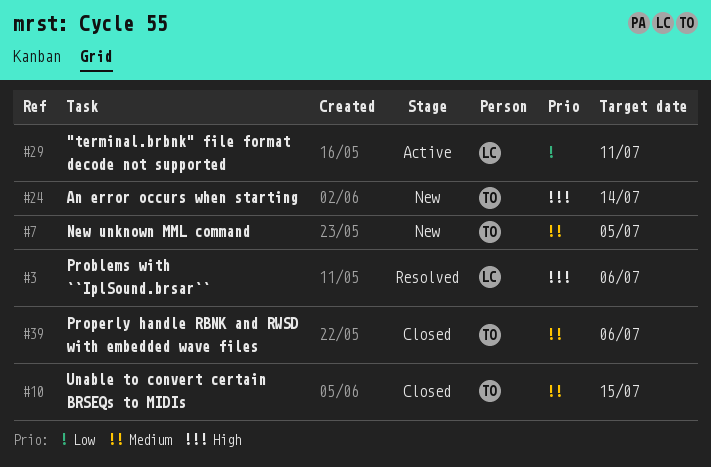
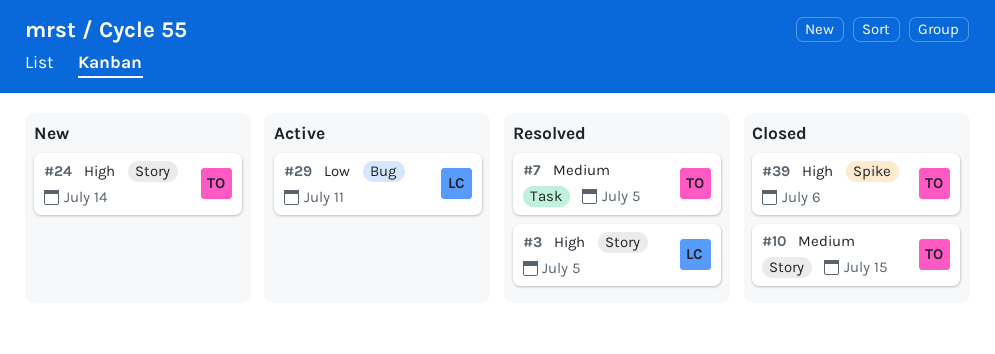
#3, due: Jul 6 -> Jul 5
#7, status: New -> Resolved
#39, priority: Medium -> High

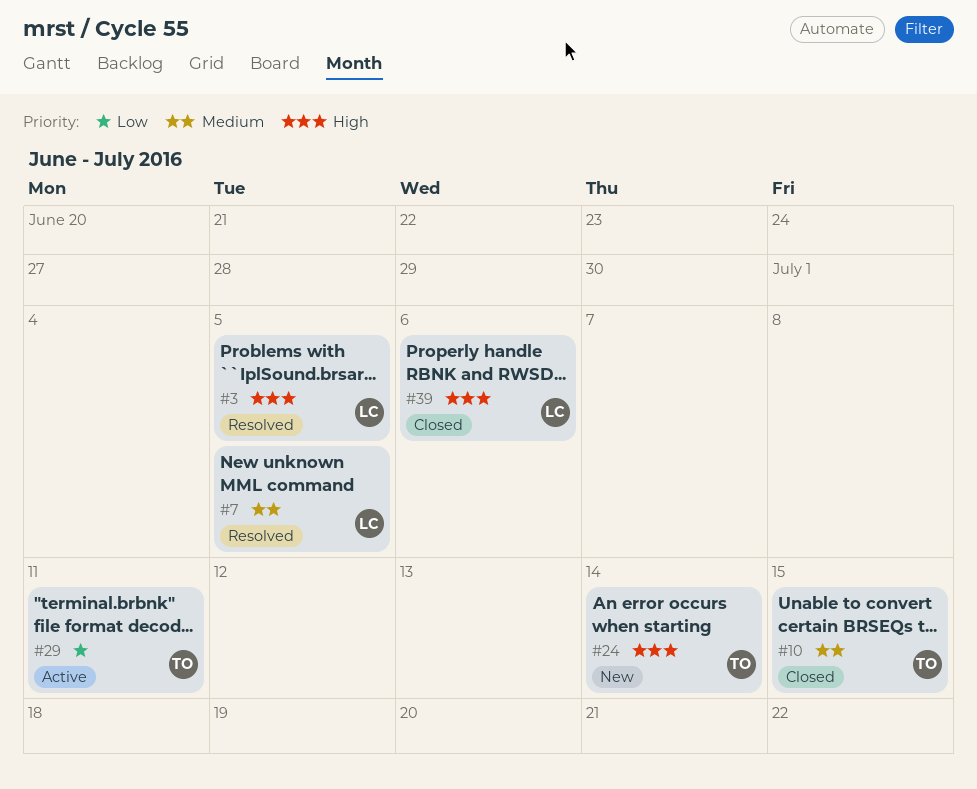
#7, owner: TO -> LC
#29, owner: LC -> TO
#39, owner: TO -> LC

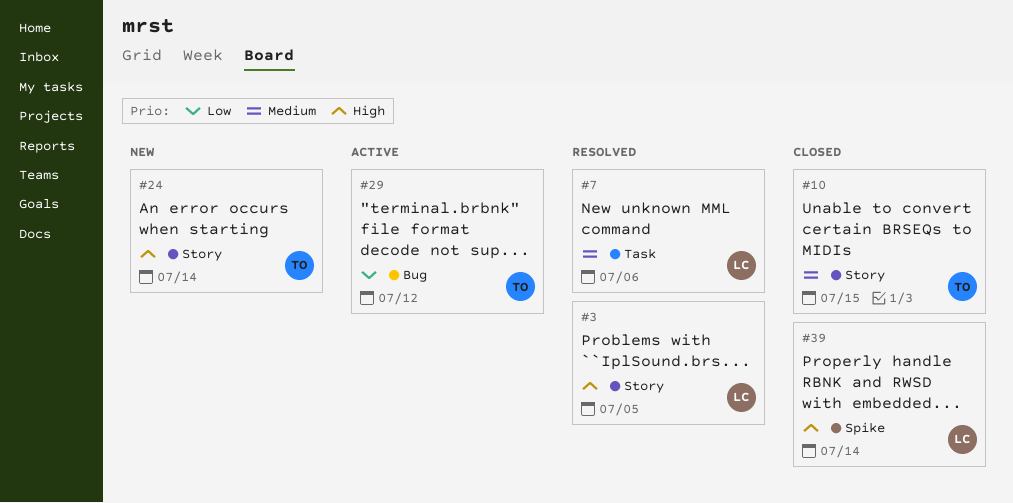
#7, due: Jul 5 -> Jul 6
#29, due: Jul 11 -> Jul 12
#39, due: Jul 6 -> Jul 14

